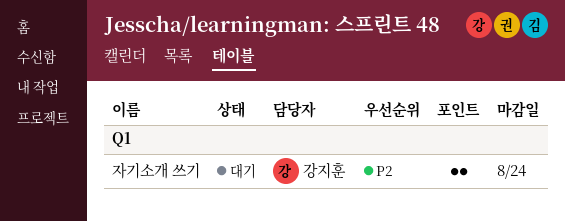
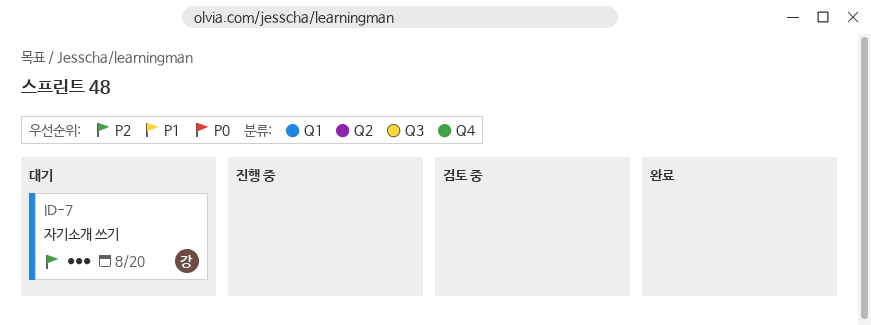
자기소개 쓰기, estimate: 2 -> 3
자기소개 쓰기, due: Aug 24 -> Aug 20

